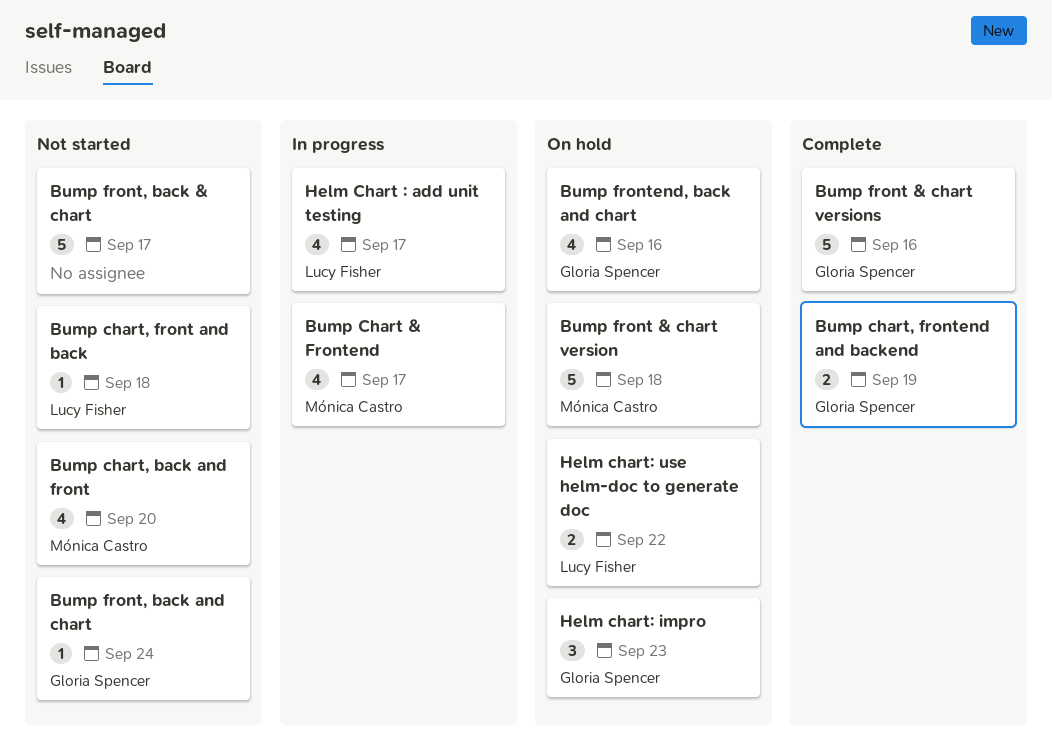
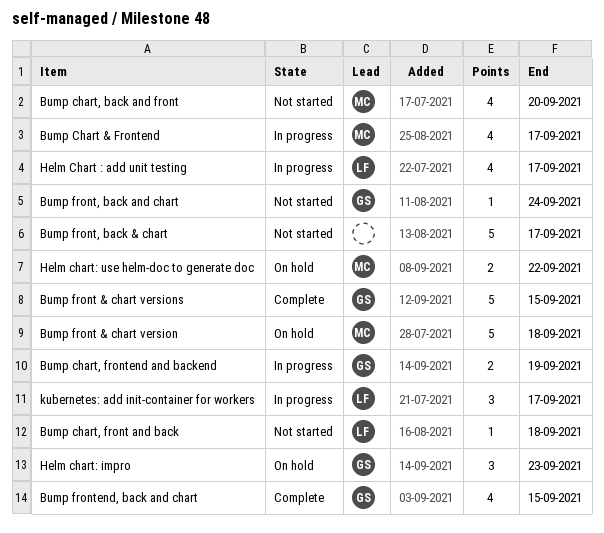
Bump chart, frontend and backend, status: Complete -> In progress
Bump front & chart versions, due: Sep 16 -> Sep 15
Bump frontend, back and chart, status: On hold -> Complete
Bump frontend, back and chart, due: Sep 16 -> Sep 15
Helm chart: use helm-doc to generate doc, owner: Lucy Fisher -> Mónica Castro
kubernetes: add init-container for workers: none -> present

